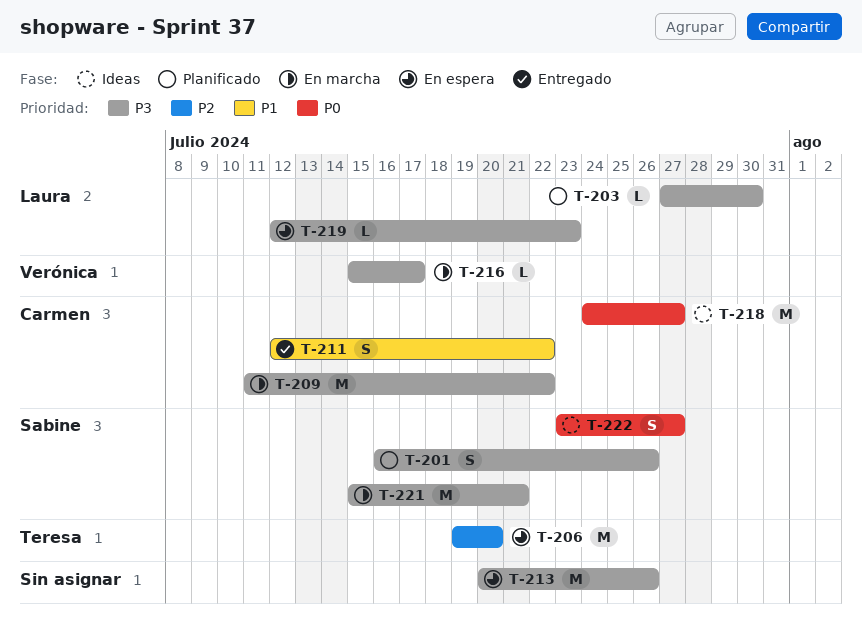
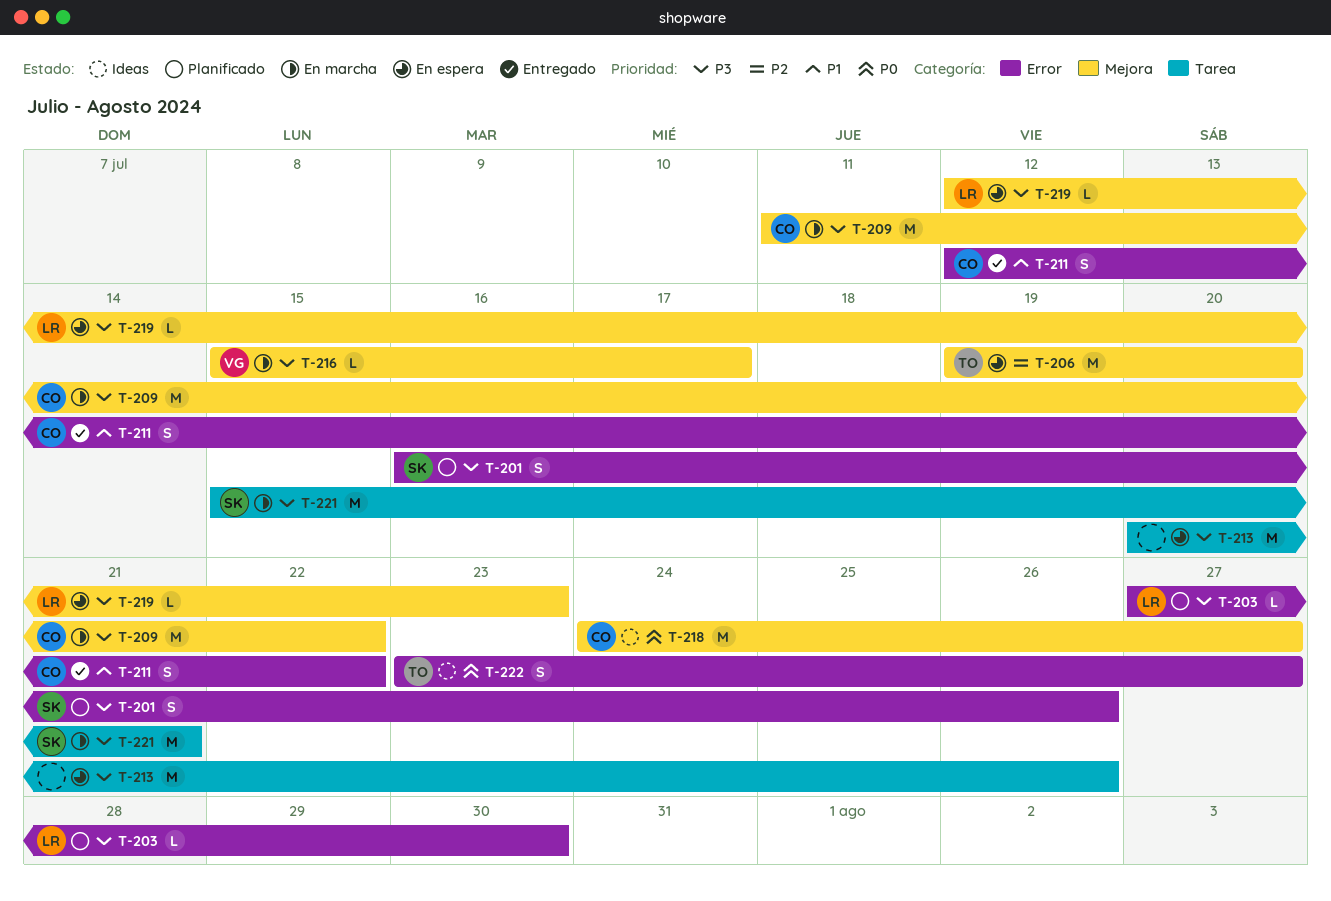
T-222, owner: Sabine -> Teresa

